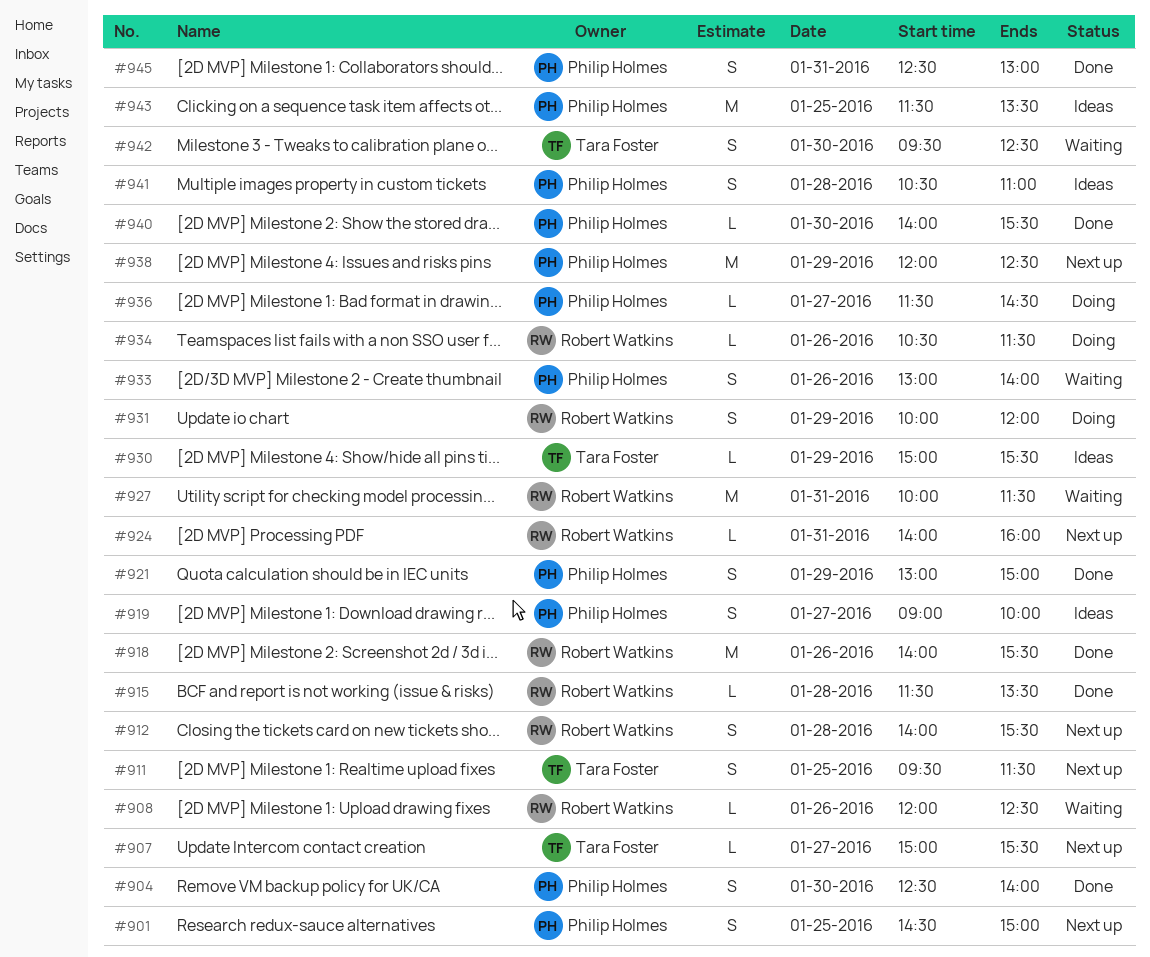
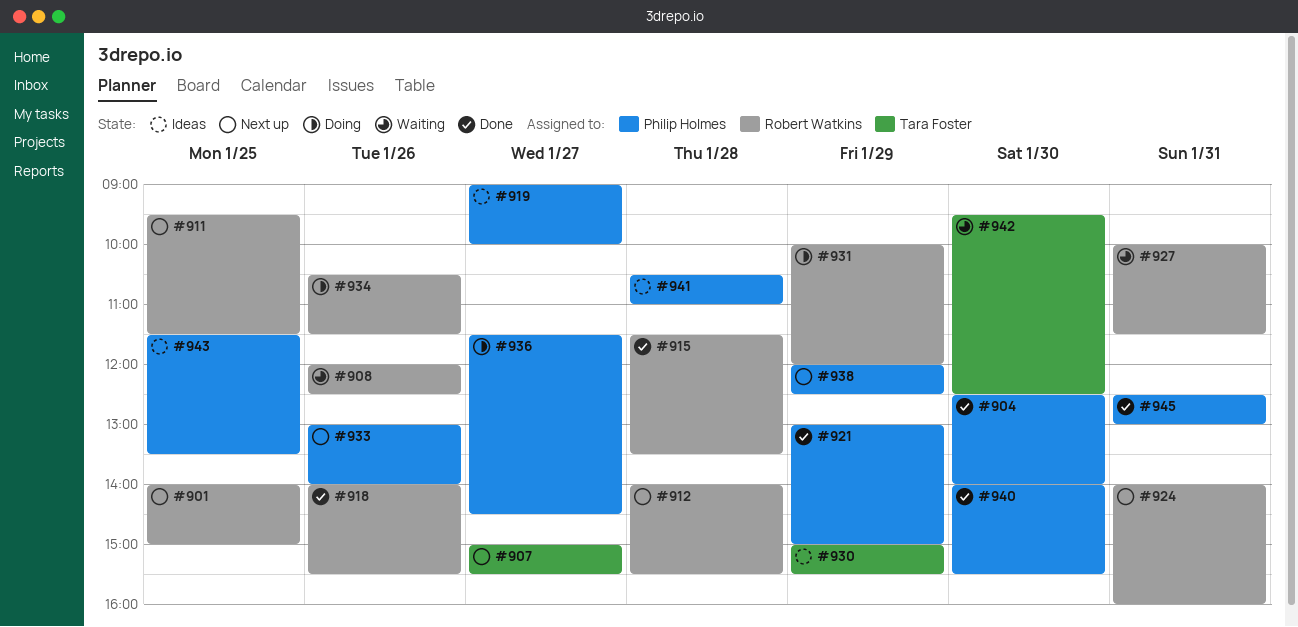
#901, owner: Philip Holmes -> Robert Watkins
#901, begins: 14:30 -> 14:00
#911, owner: Tara Foster -> Robert Watkins
#933, status: Waiting -> Next up

